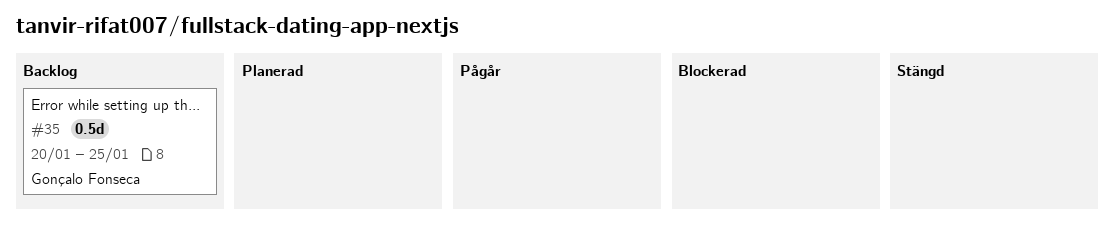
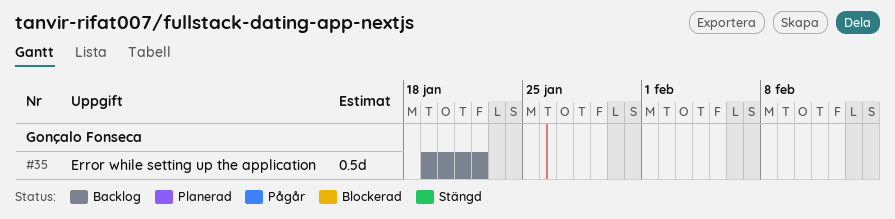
#35, start: Jan 20 -> Jan 19
#35, due: Jan 25 -> Jan 22

